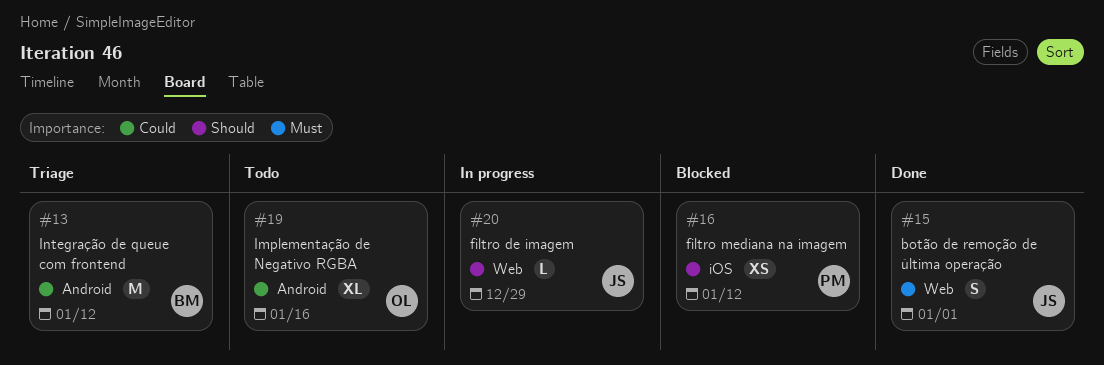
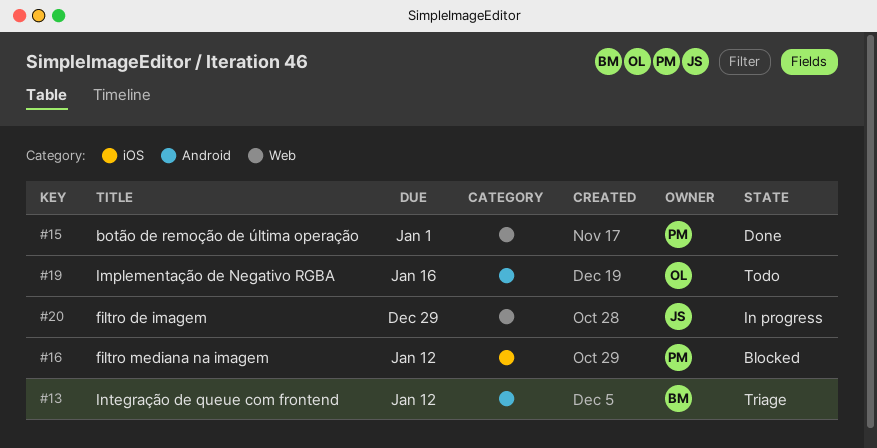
#15, owner: JS -> PM

